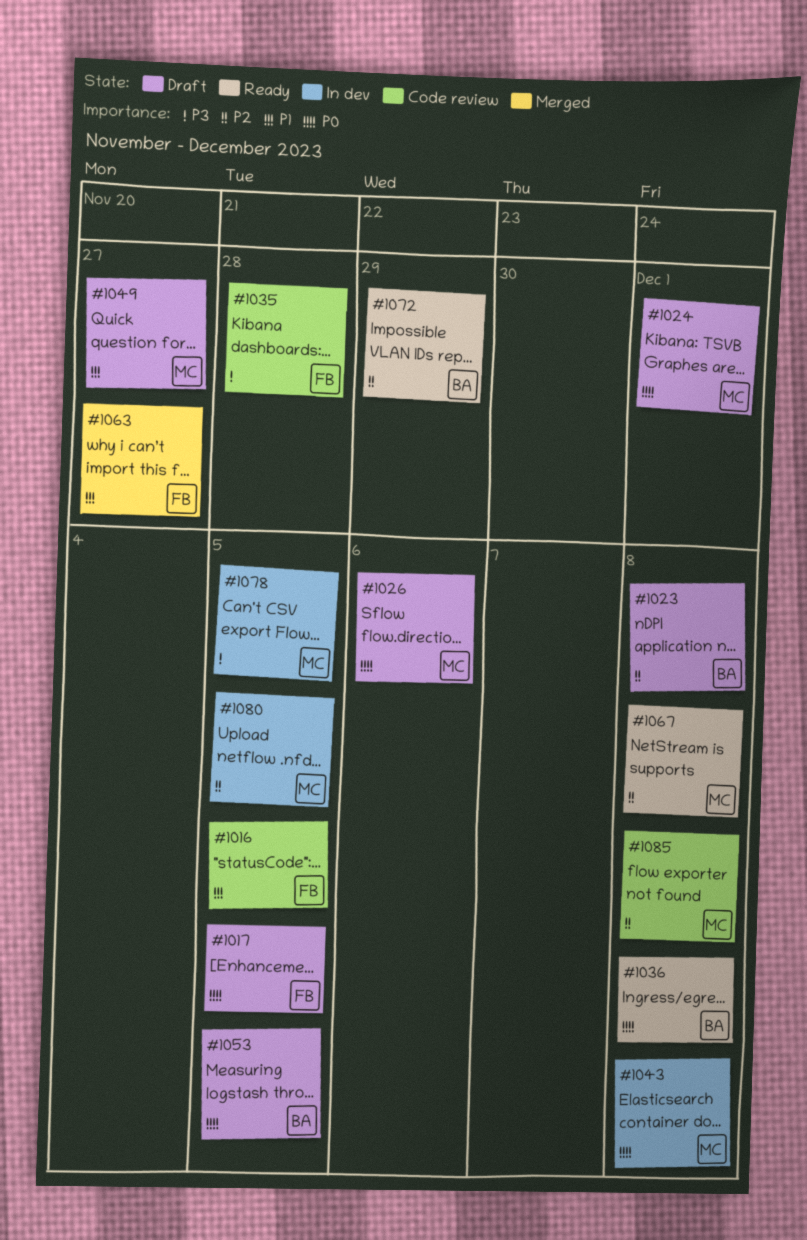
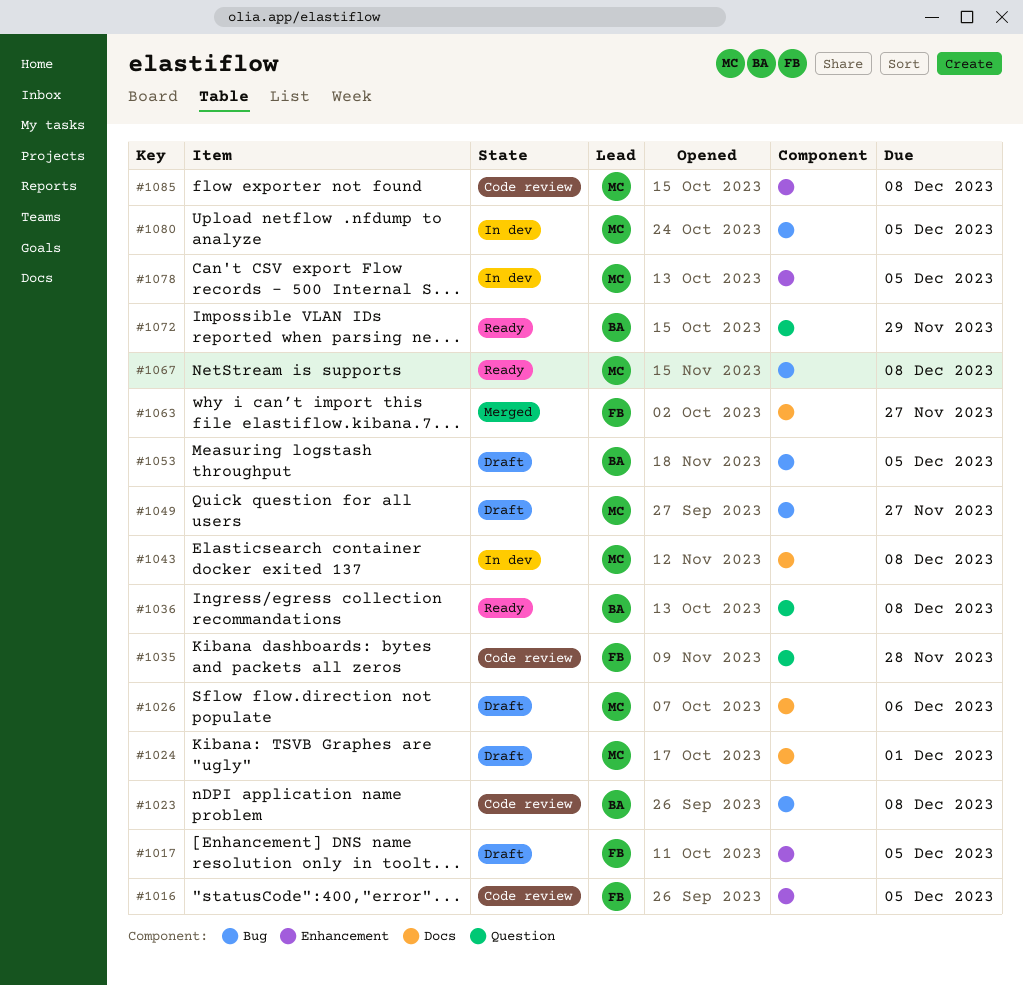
#1023, status: Draft -> Code review

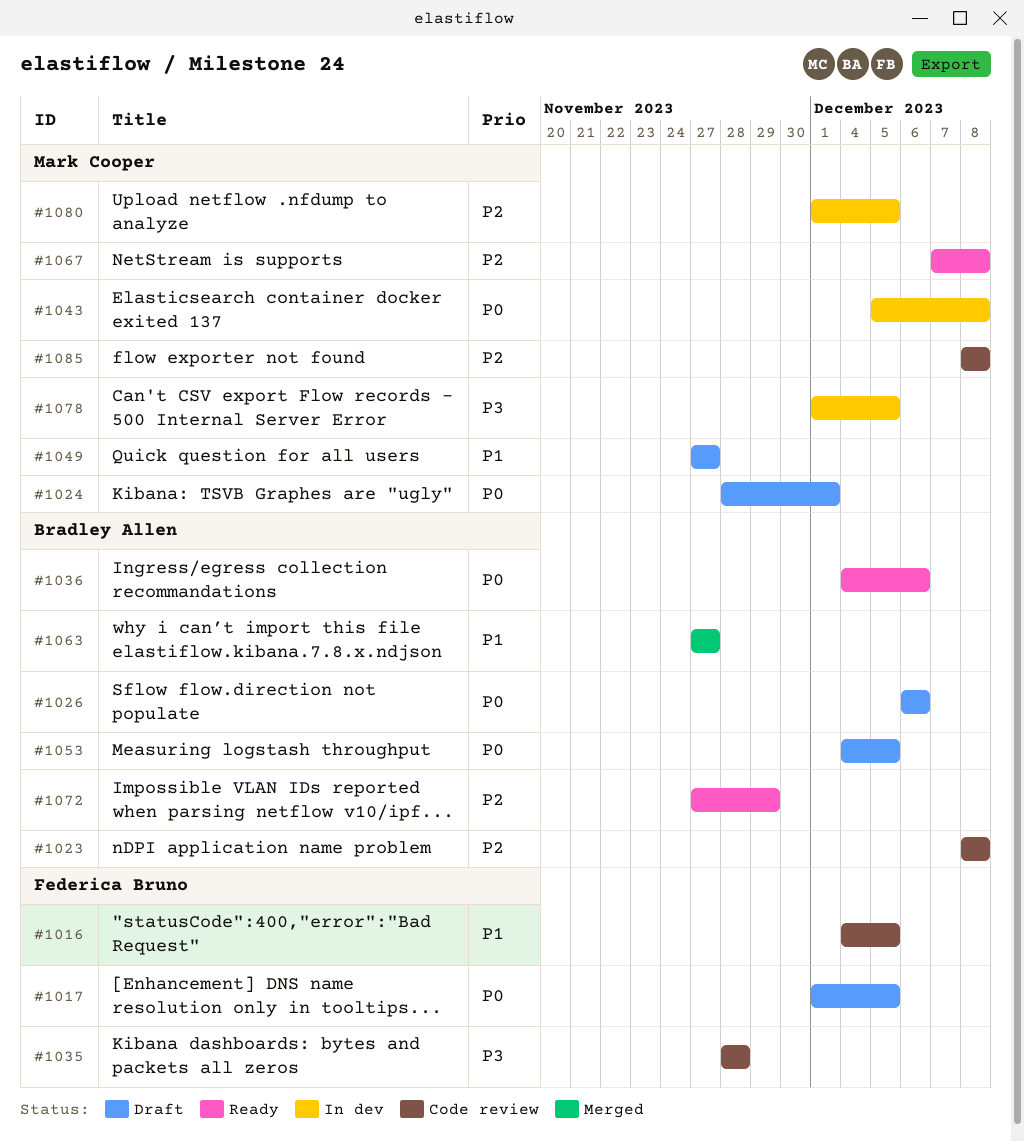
#1026, owner: Mark Cooper -> Bradley Allen
#1036, due: Dec 8 -> Dec 6
#1063, owner: Federica Bruno -> Bradley Allen

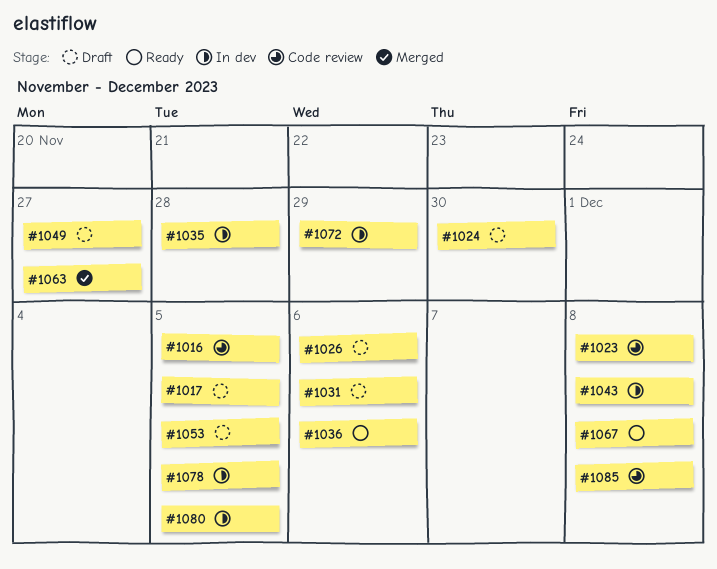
#1024, due: Dec 1 -> Nov 30
#1031: none -> present
#1035, status: Code review -> In dev
#1072, status: Ready -> In dev

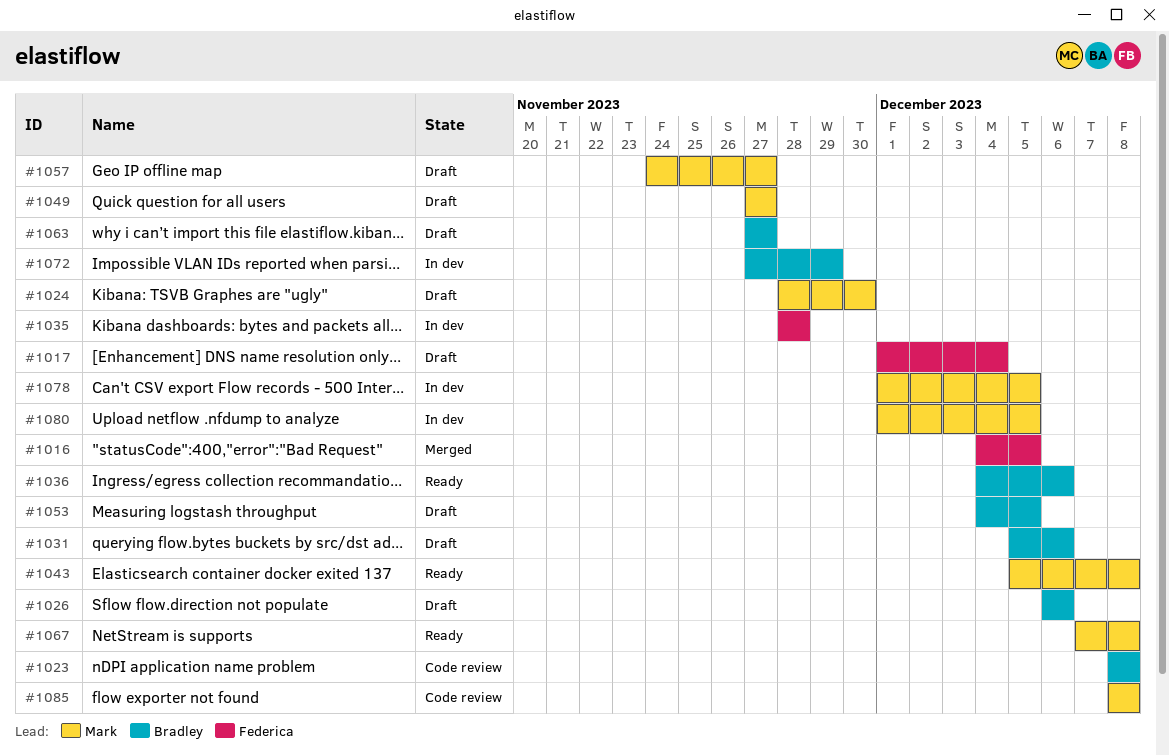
#1016, status: Code review -> Merged
#1017, due: Dec 5 -> Dec 4
#1043, status: In dev -> Ready
#1057: none -> present
#1063, status: Merged -> Draft

